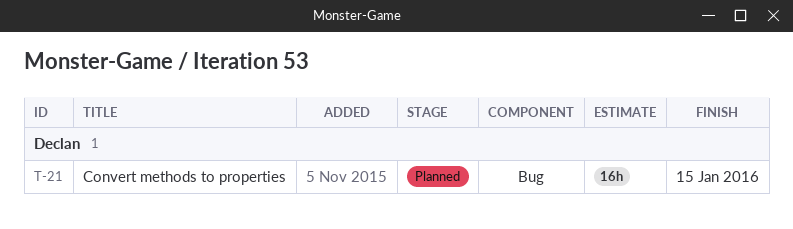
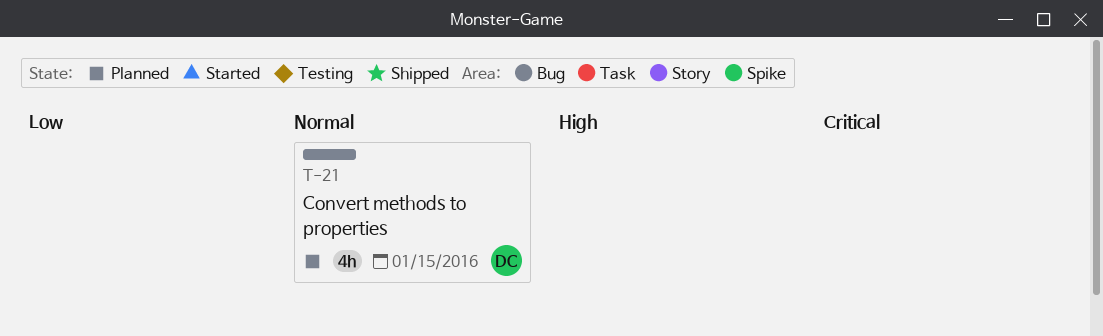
T-21, estimate: 16h -> 4h

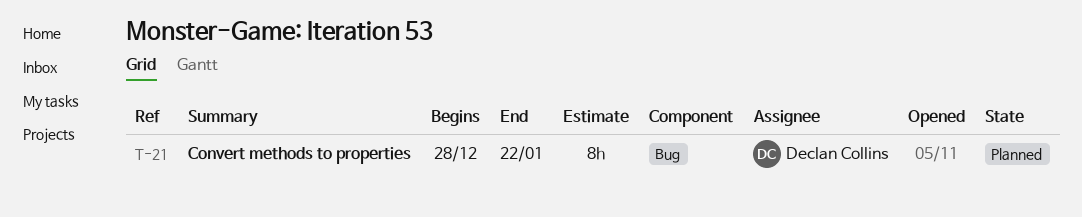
T-21, estimate: 4h -> 8h
T-21, due: Jan 15 -> Jan 22

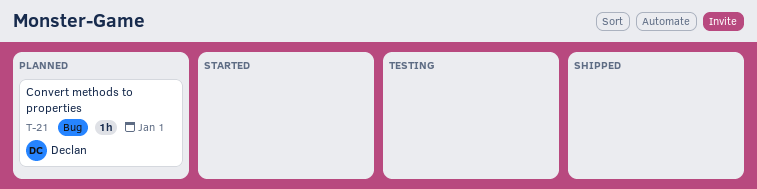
T-21, estimate: 8h -> 1h
T-21, due: Jan 22 -> Jan 1

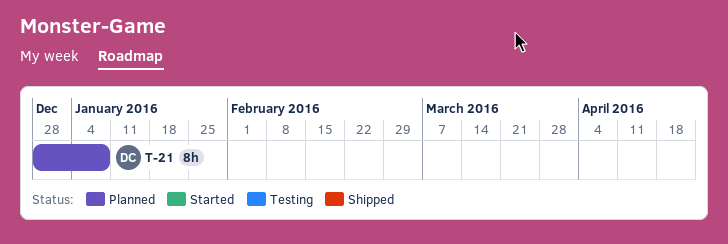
T-21, estimate: 1h -> 8h
T-21, due: Jan 1 -> Jan 8

